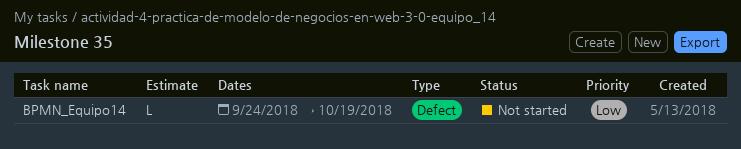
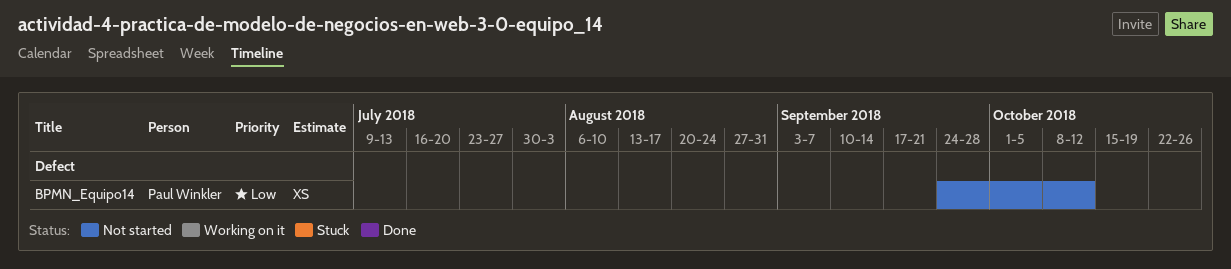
BPMN_Equipo14, estimate: L -> XS
BPMN_Equipo14, due: Oct 19 -> Oct 12

